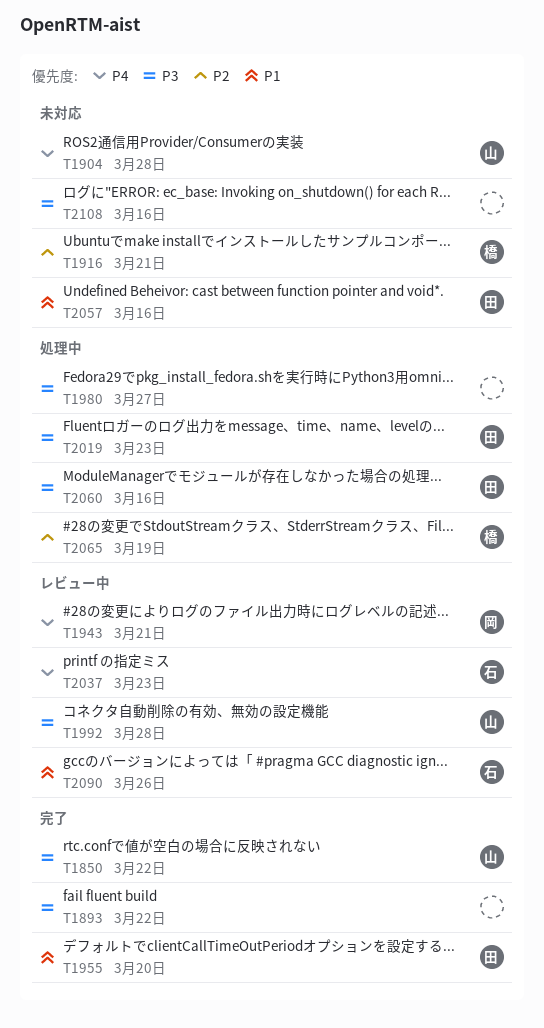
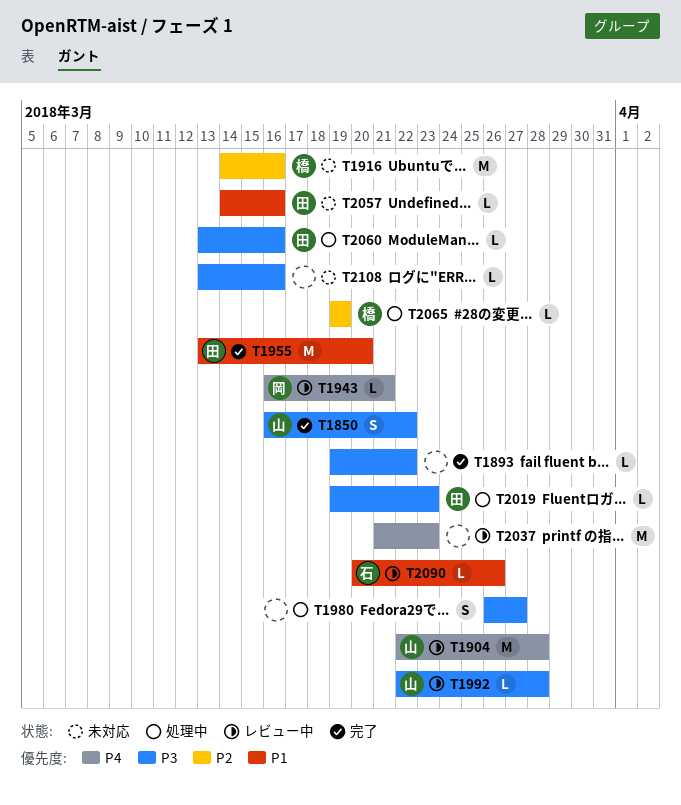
T1904, status: 未対応 -> レビュー中
T1916, due: Mar 21 -> Mar 16
T2037, owner: 石 -> none

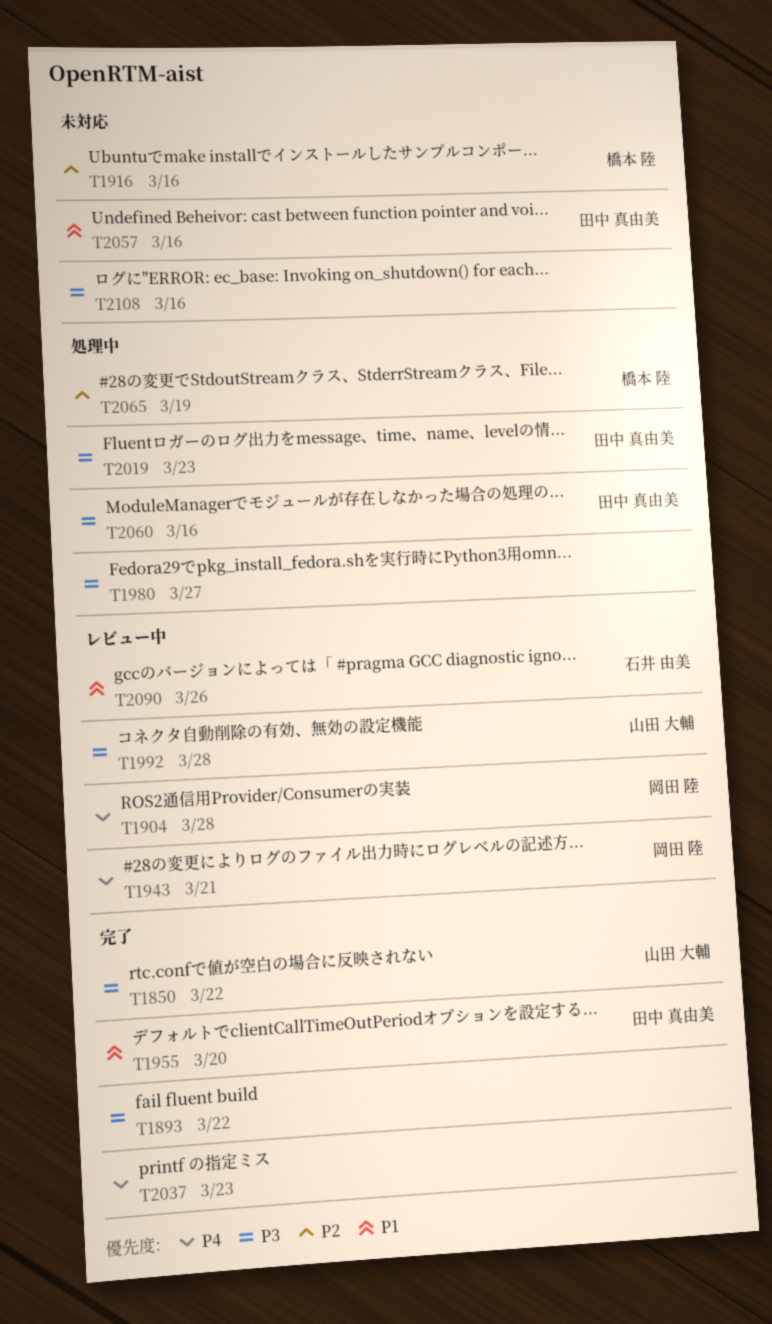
T1904, owner: 山田 大輔 -> 岡田 陸
T2037, status: レビュー中 -> 完了

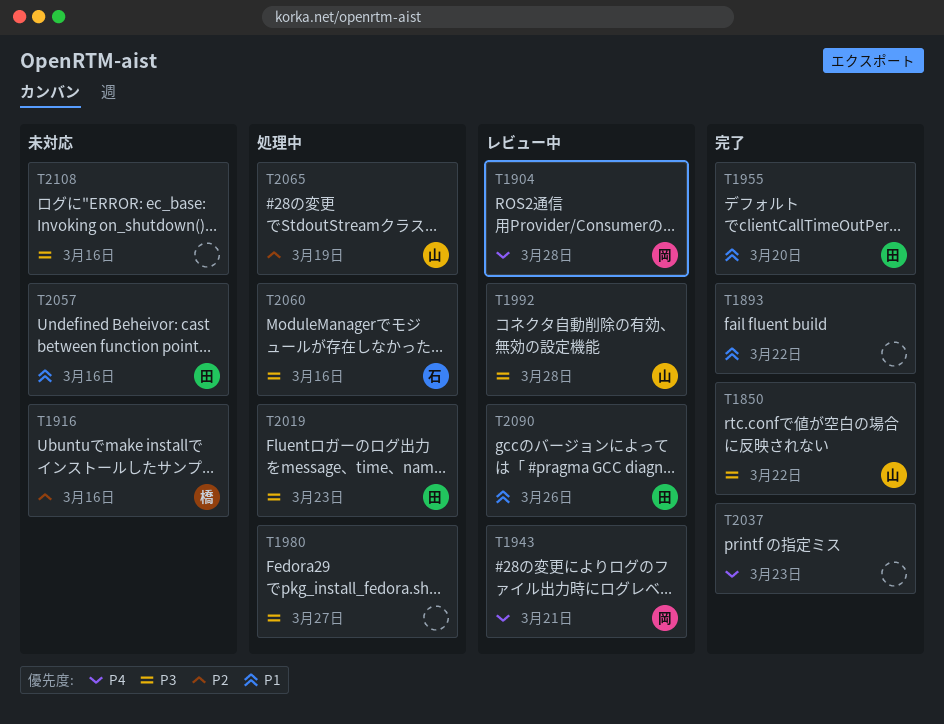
T1893, priority: P3 -> P1
T2060, owner: 田中 真由美 -> 石井 由美
T2065, owner: 橋本 陸 -> 山田 大輔
T2090, owner: 石井 由美 -> 田中 真由美

